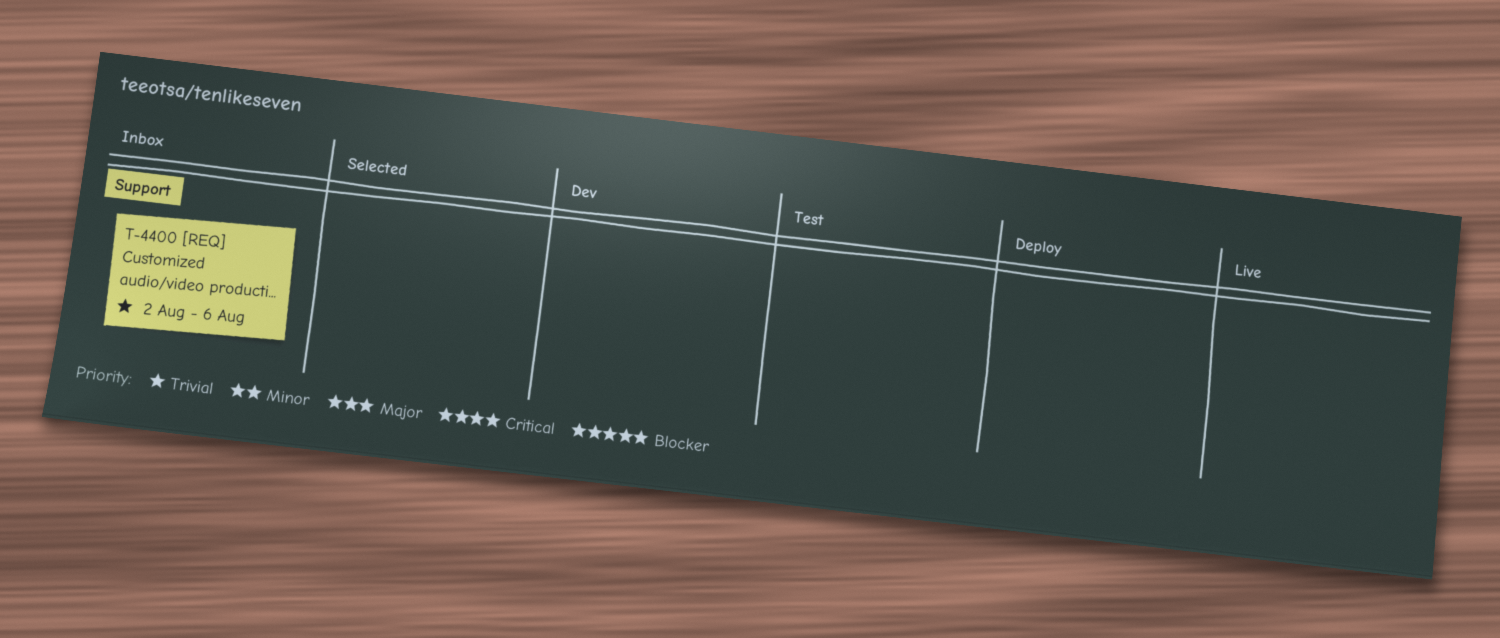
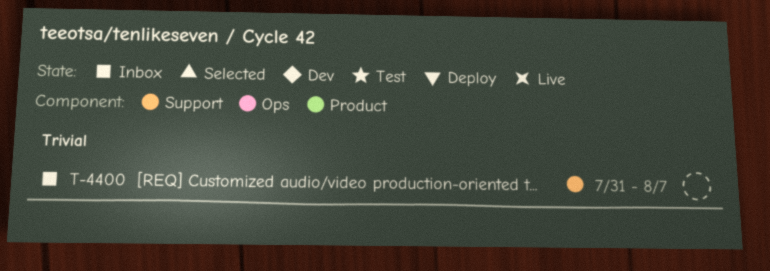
T-4400, start: Aug 2 -> Jul 31
T-4400, due: Aug 6 -> Aug 7

